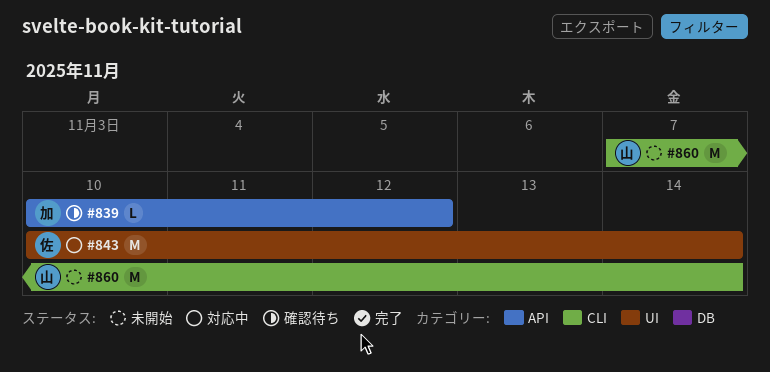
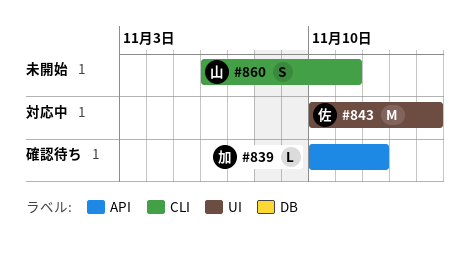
#860, estimate: M -> S
#860, start: Nov 7 -> Nov 6
#860, due: Nov 14 -> Nov 11

